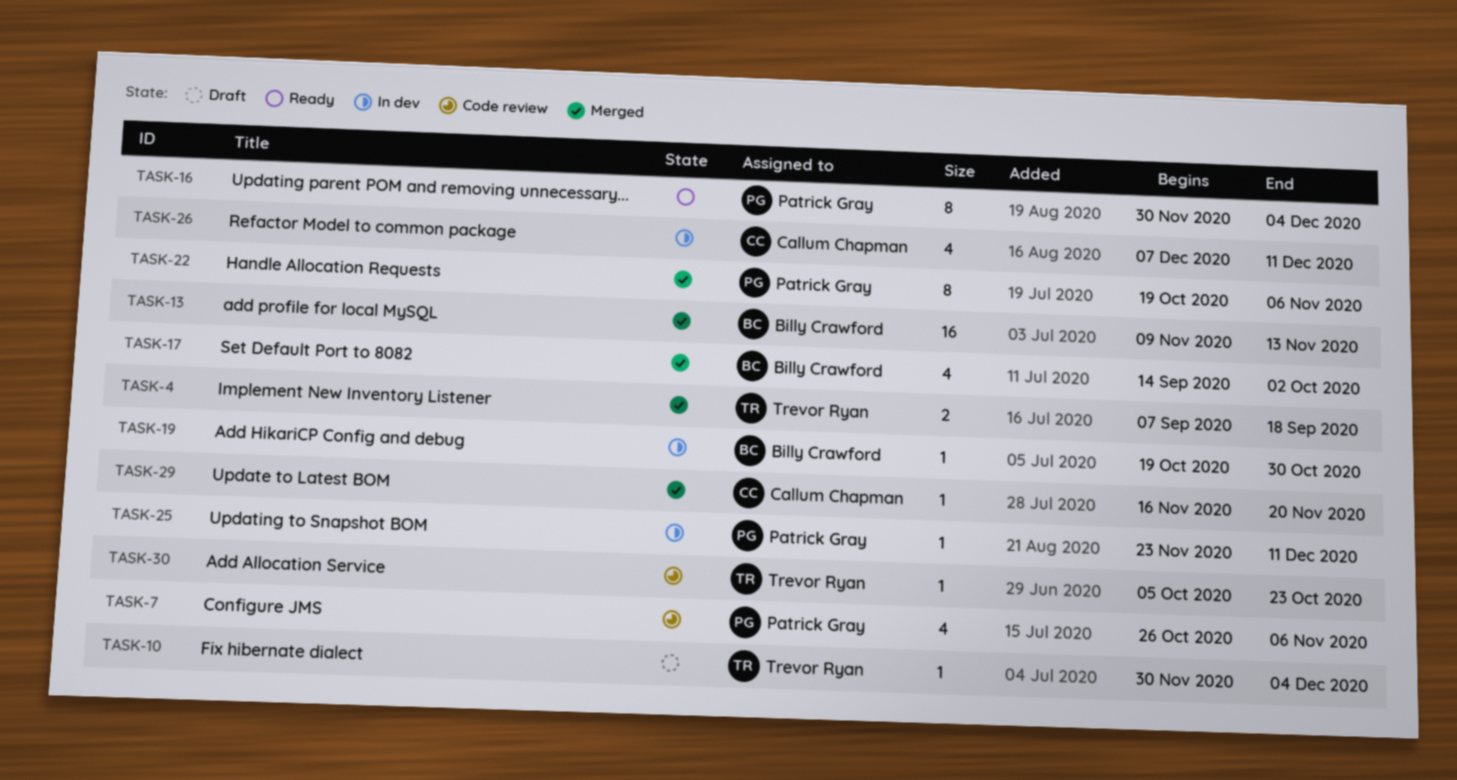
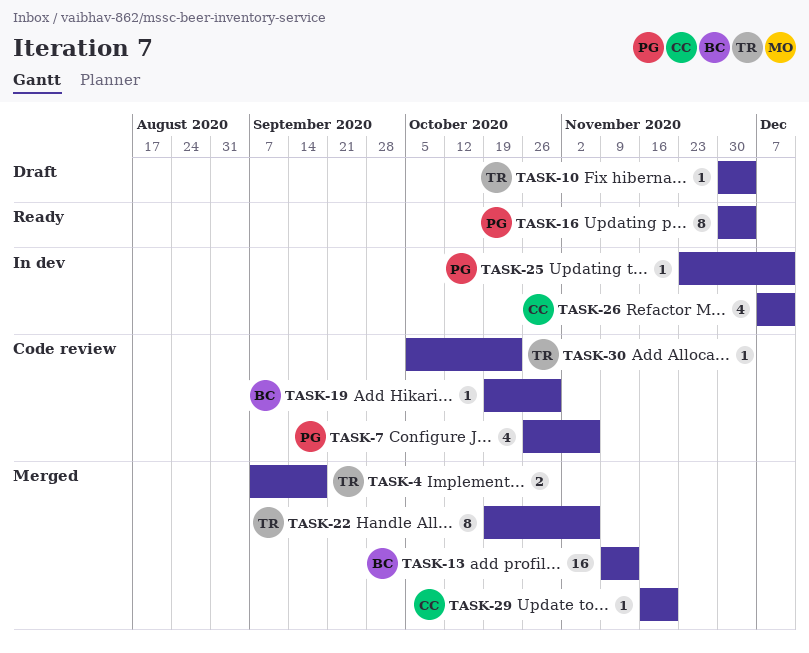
TASK-17: present -> none
TASK-19, status: In dev -> Code review
TASK-22, owner: Patrick Gray -> Trevor Ryan

